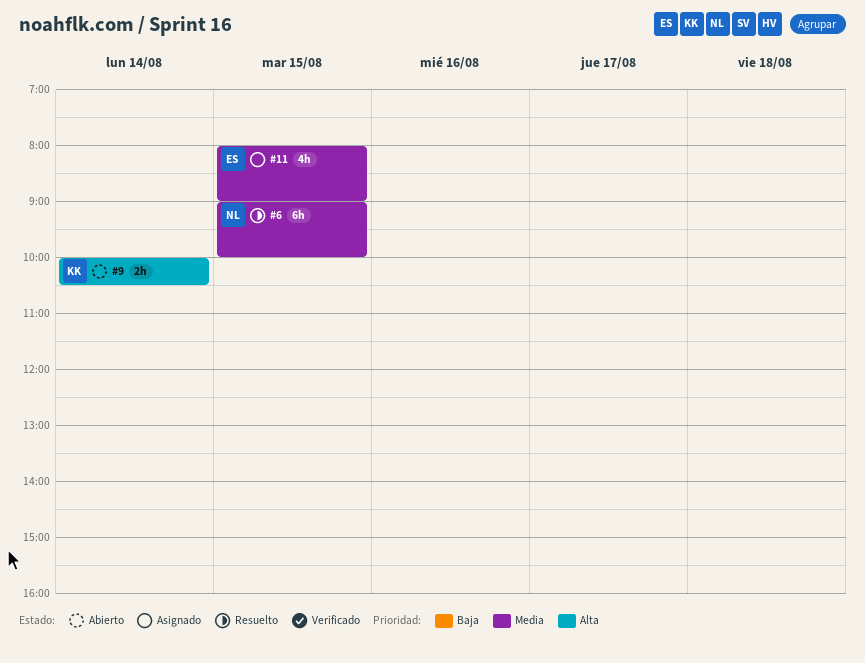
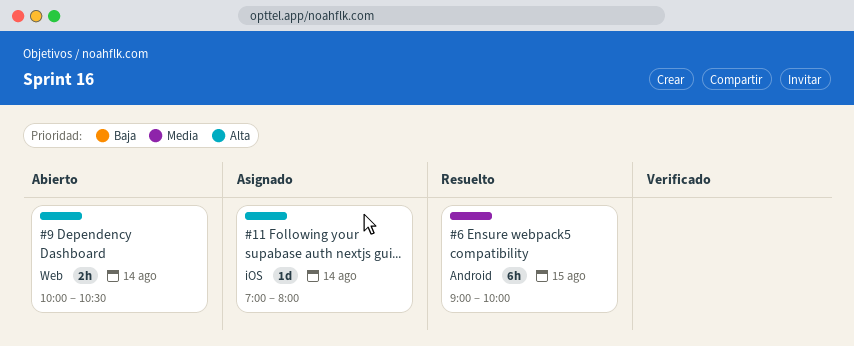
#11, priority: Media -> Alta
#11, estimate: 4h -> 1d
#11, day: Aug 15 -> Aug 14
#11, begins: 08:00 -> 07:00
#11, ends: 09:00 -> 08:00

